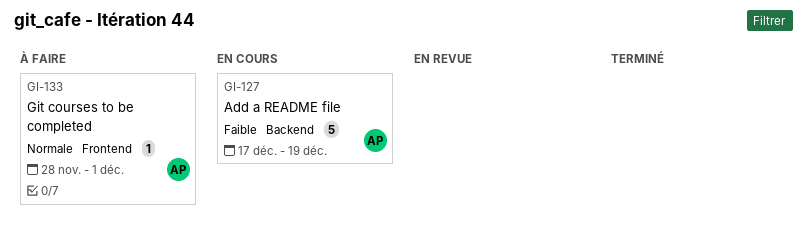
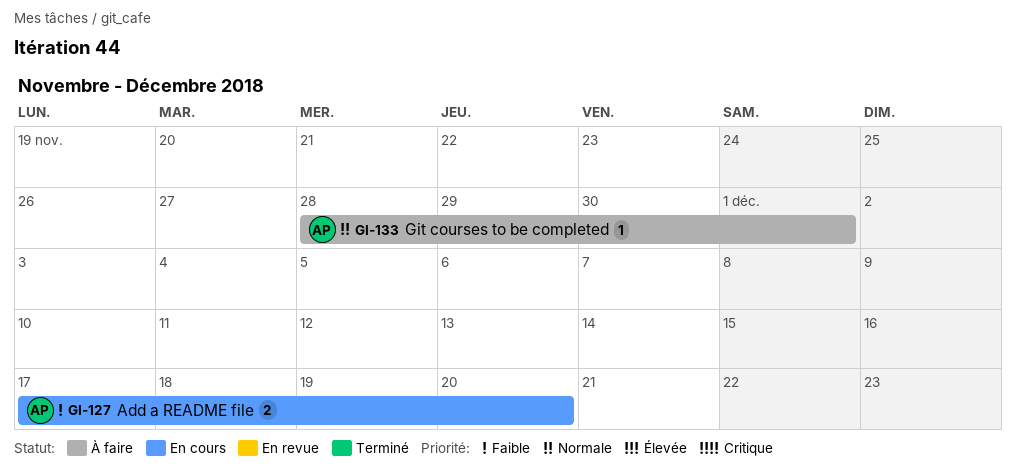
GI-127, estimate: 5 -> 2
GI-127, due: Dec 19 -> Dec 20

